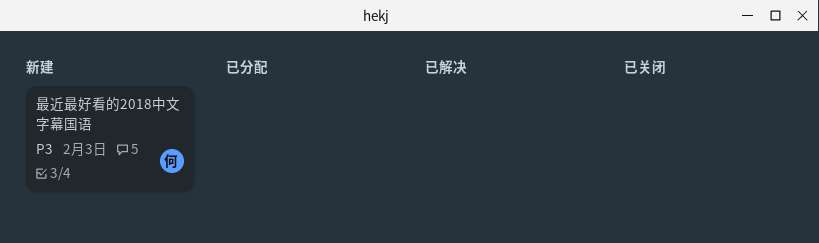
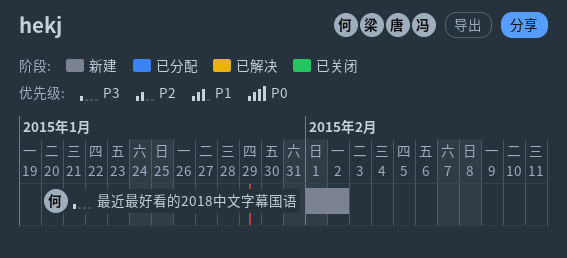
最近最好看的2018中文字幕国语, due: Feb 3 -> Feb 2

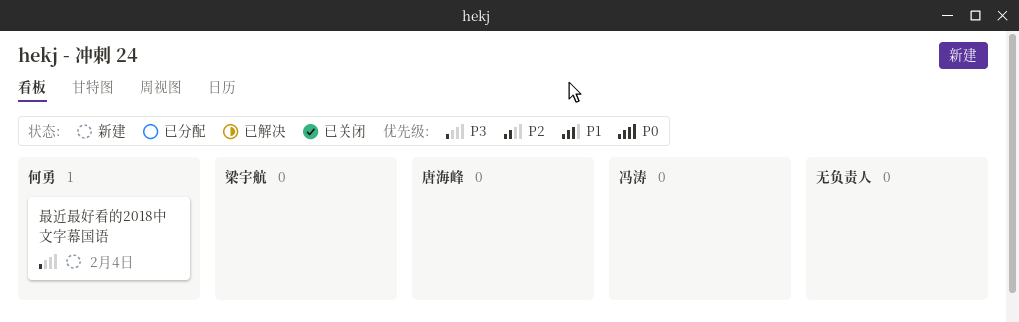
最近最好看的2018中文字幕国语, due: Feb 2 -> Feb 4

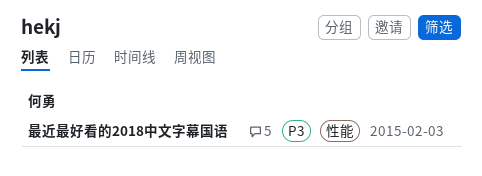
最近最好看的2018中文字幕国语, due: Feb 4 -> Feb 3

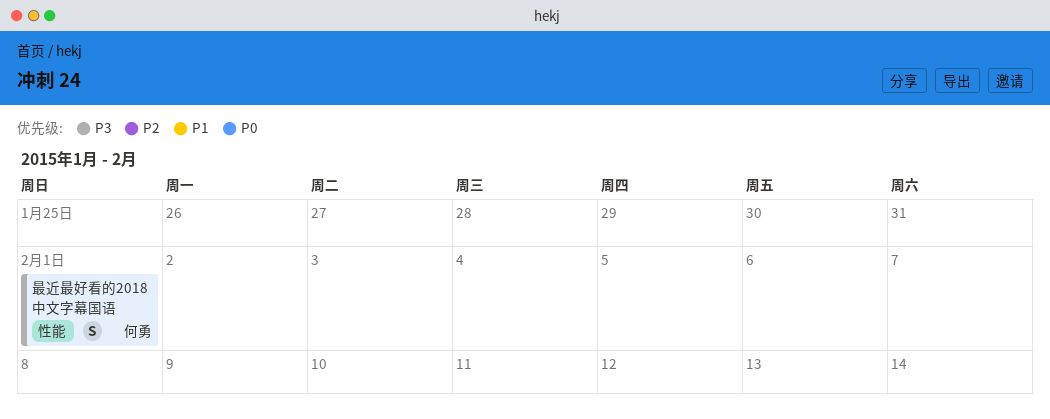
最近最好看的2018中文字幕国语, due: Feb 3 -> Feb 1

